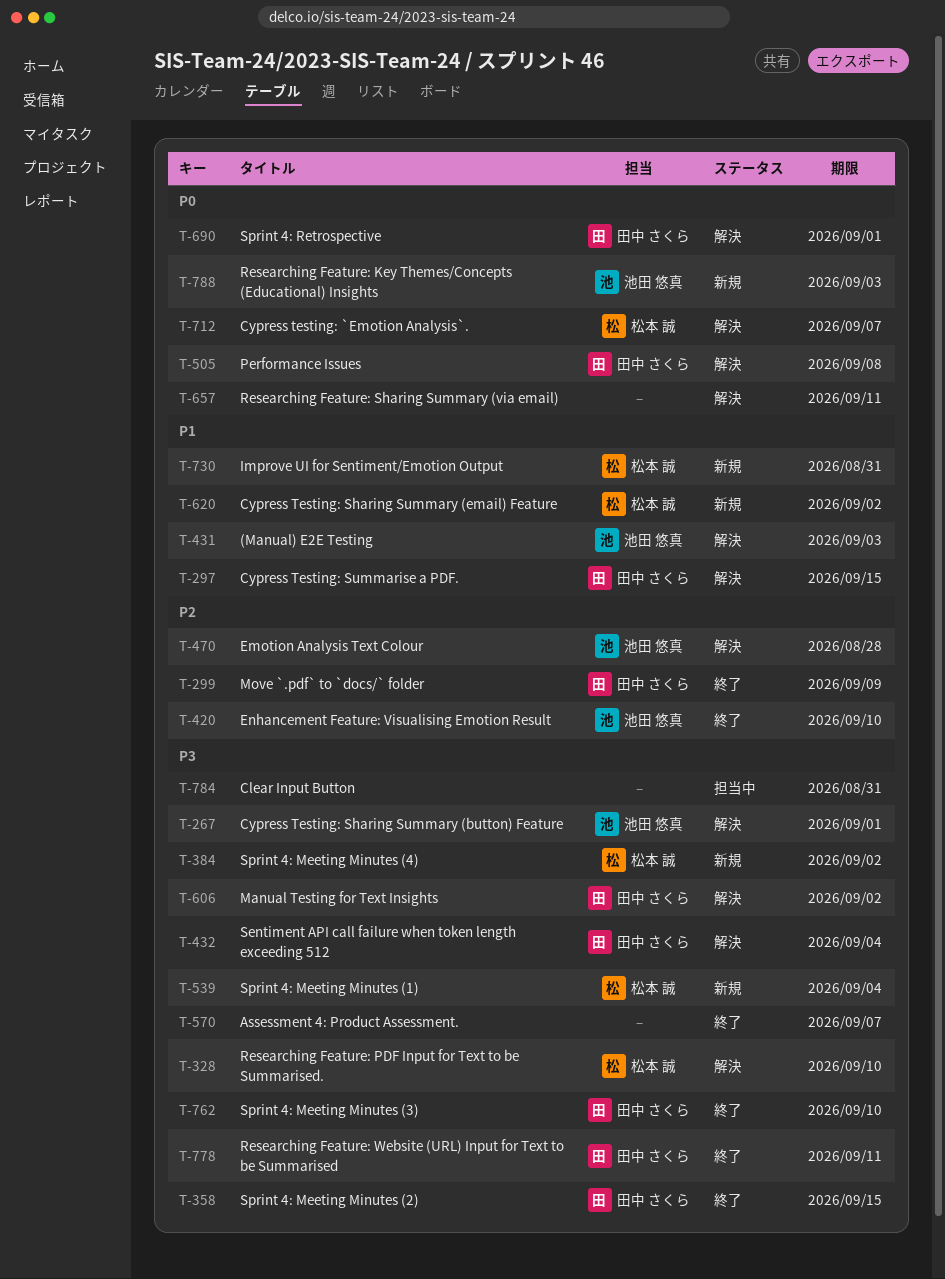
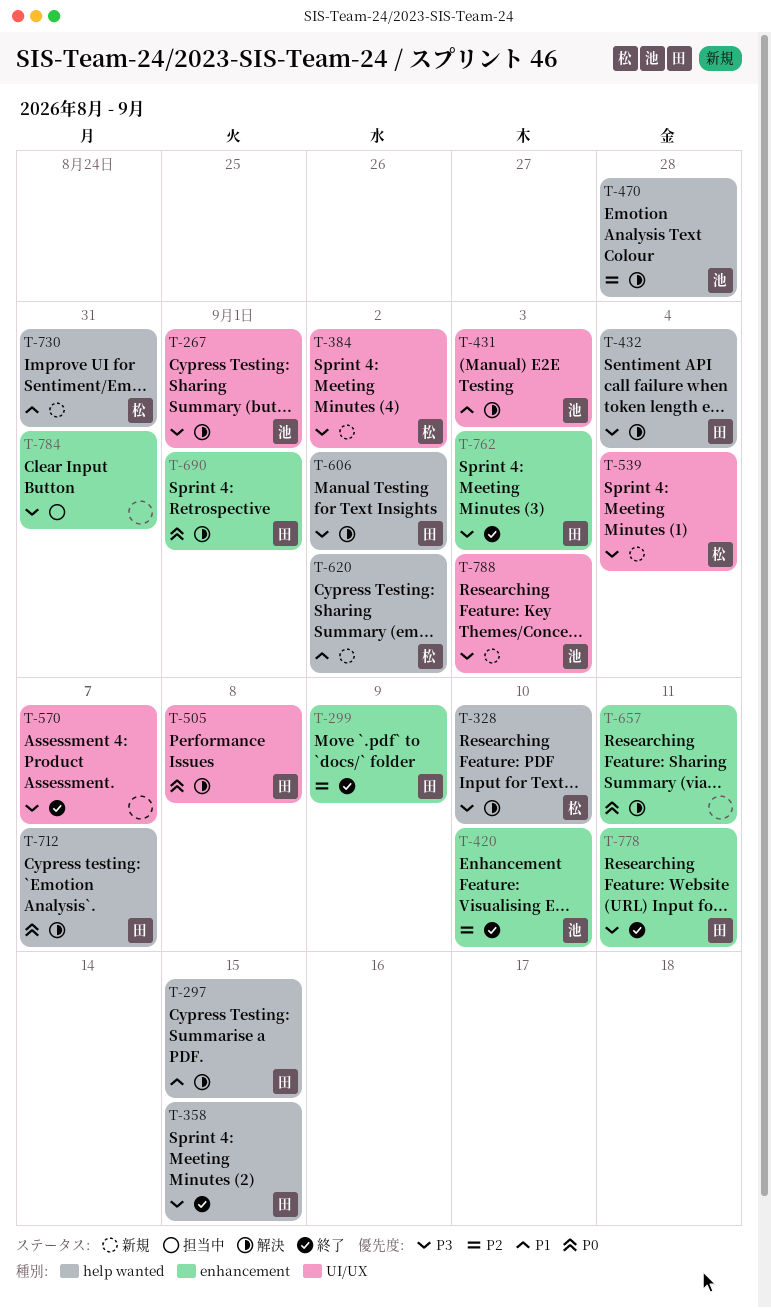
T-712, owner: 松本 誠 -> 田中 さくら
T-762, due: Sep 10 -> Sep 3
T-788, priority: P0 -> P3

